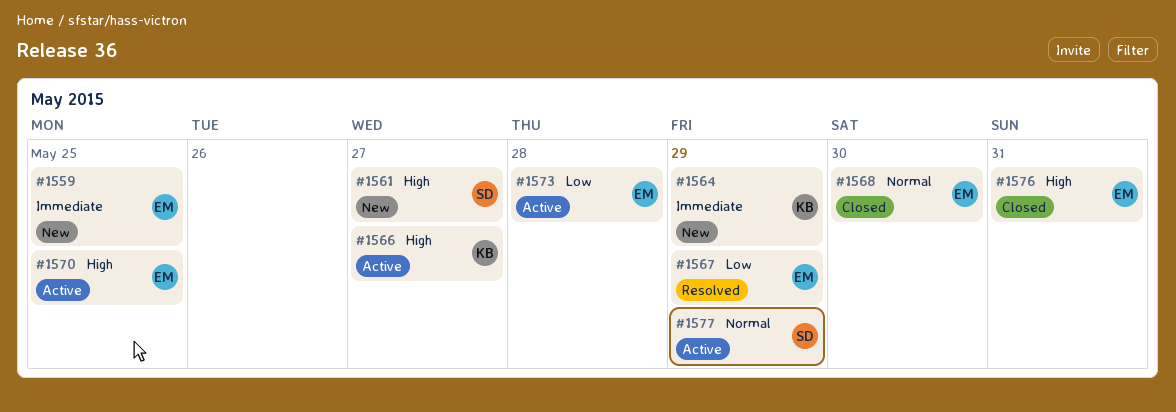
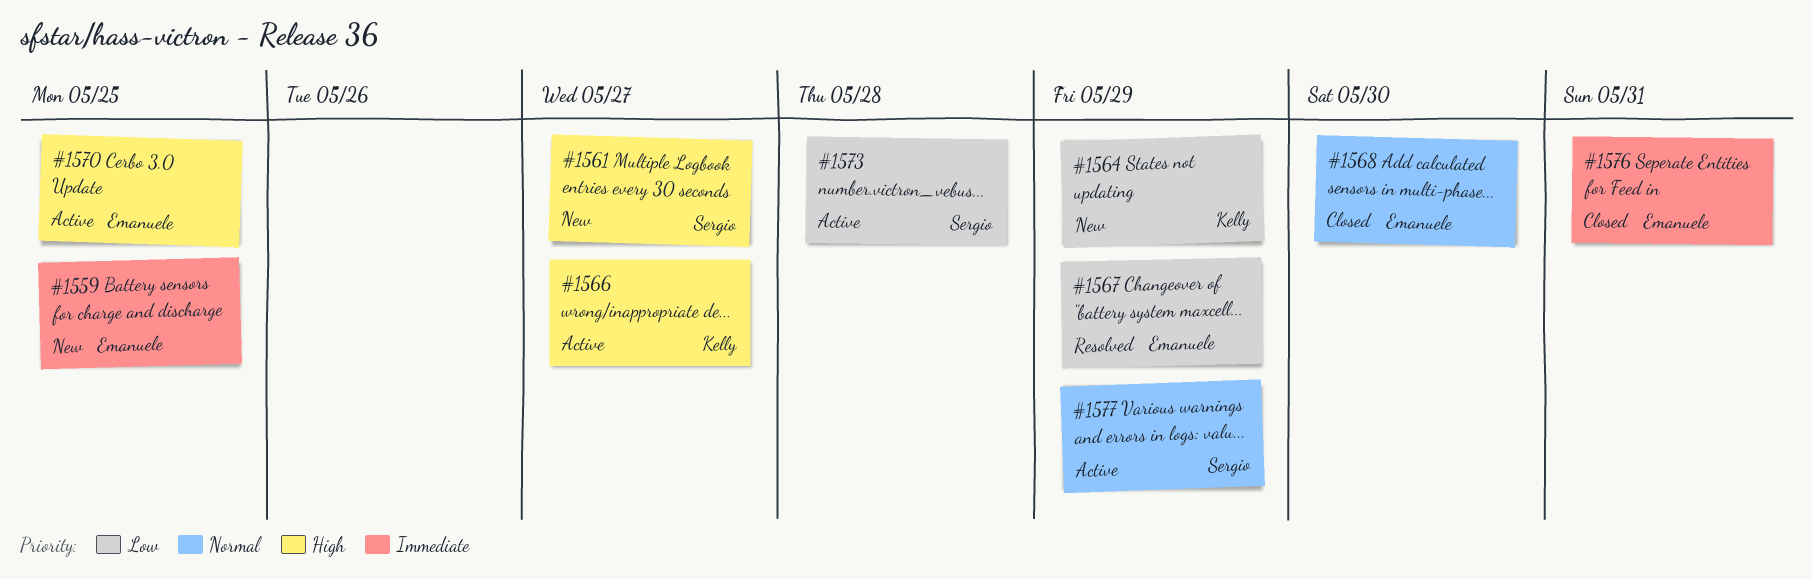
#1564, priority: Immediate -> Low
#1573, owner: Emanuele -> Sergio
#1576, priority: High -> Immediate

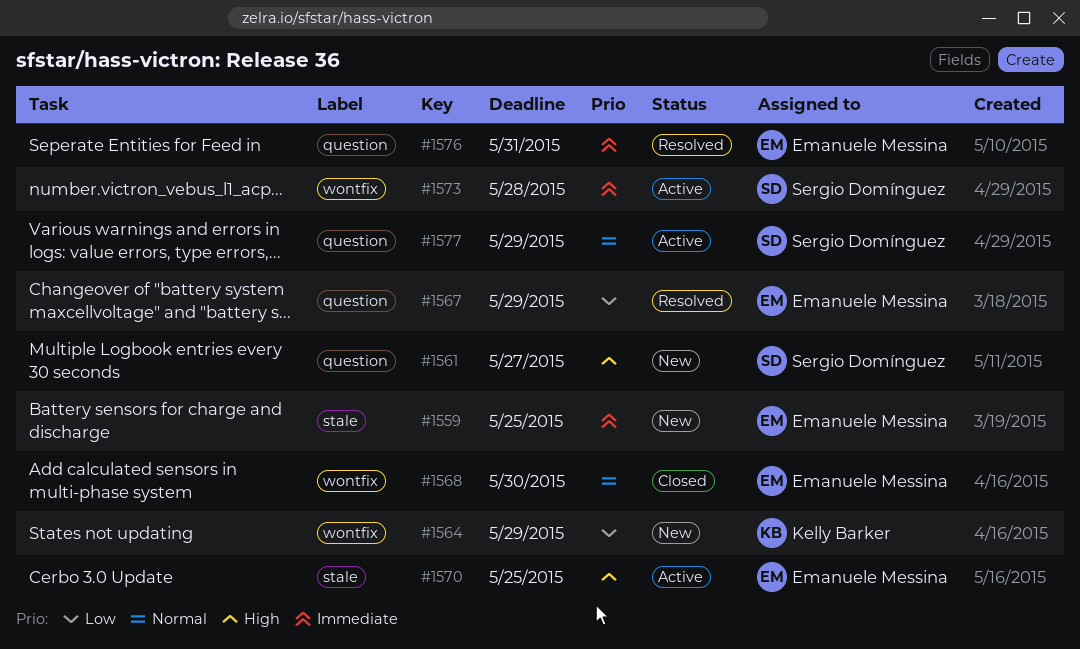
#1566: present -> none
#1573, priority: Low -> Immediate
#1576, status: Closed -> Resolved

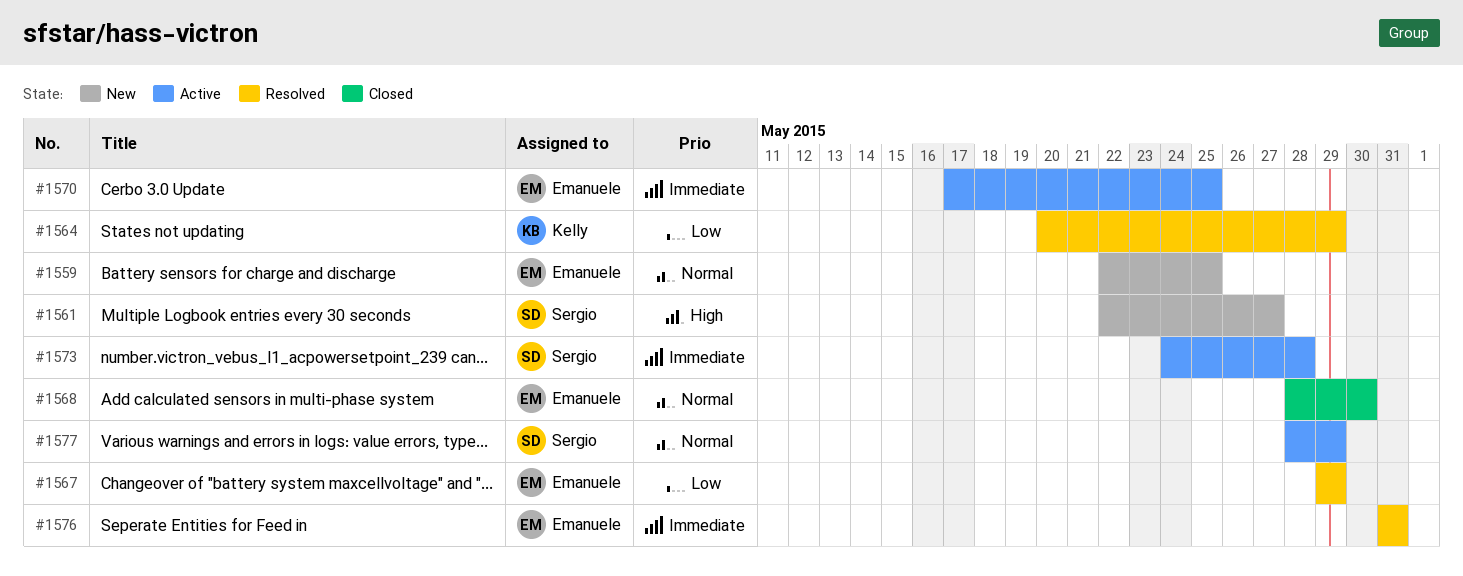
#1559, priority: Immediate -> Normal
#1564, status: New -> Resolved
#1570, priority: High -> Immediate

